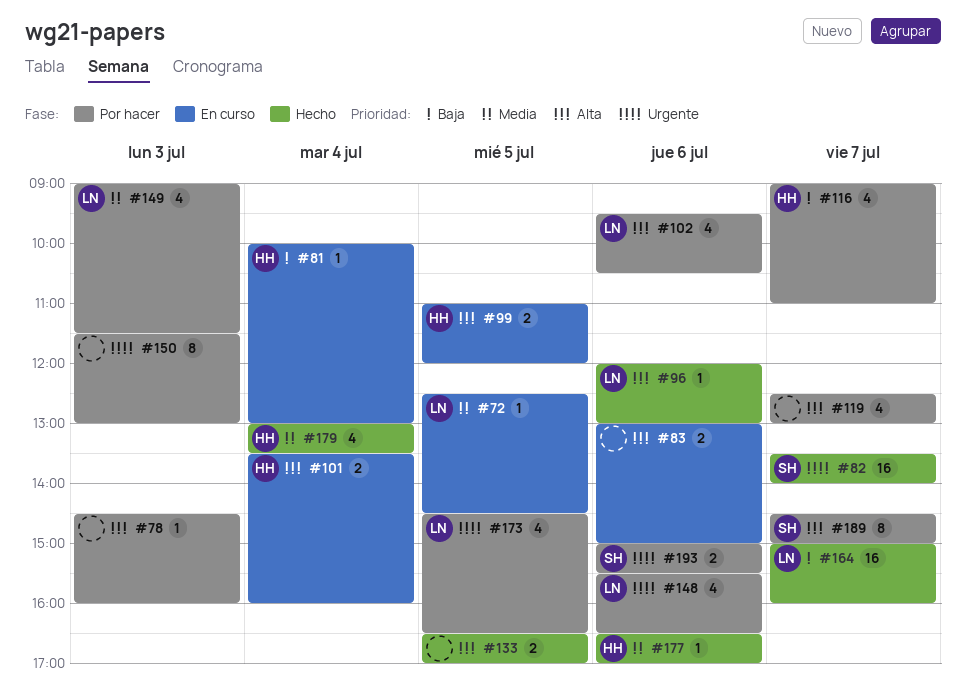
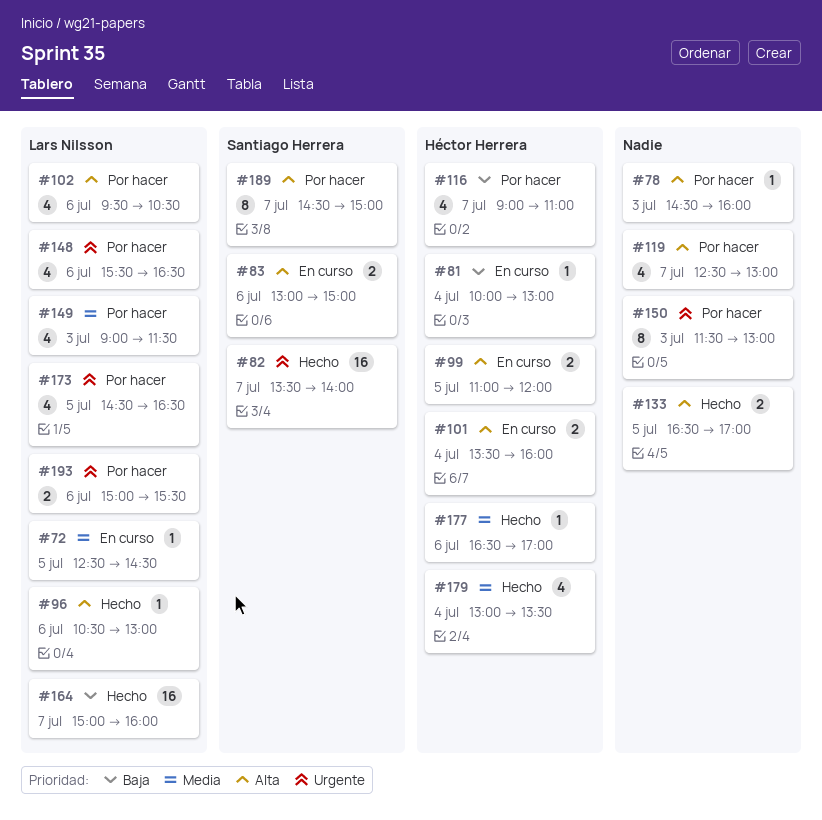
#83, owner: none -> Santiago Herrera
#96, begins: 12:00 -> 10:30
#193, owner: Santiago Herrera -> Lars Nilsson

